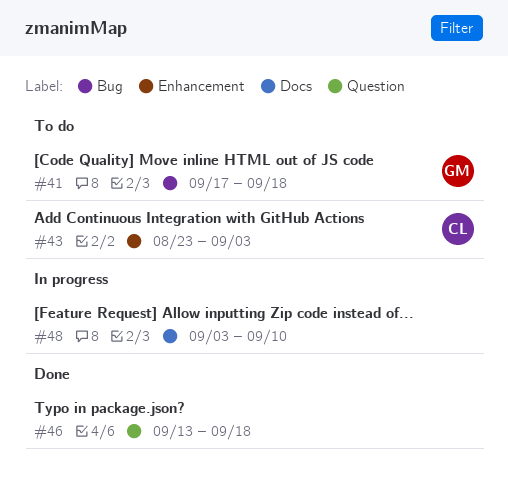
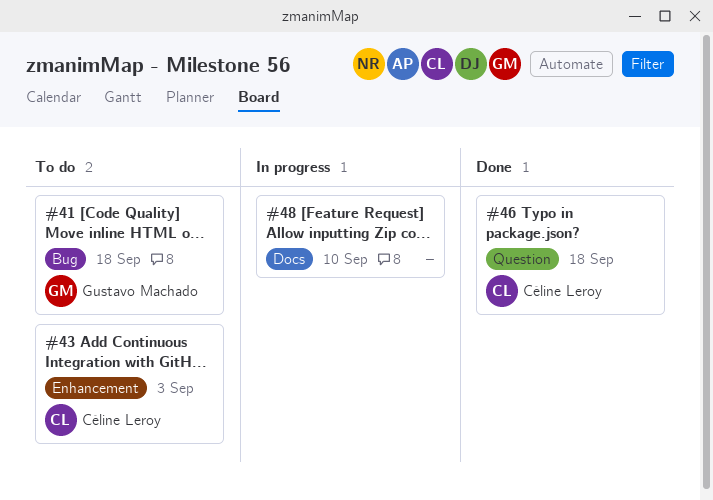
#46, owner: none -> Céline Leroy

